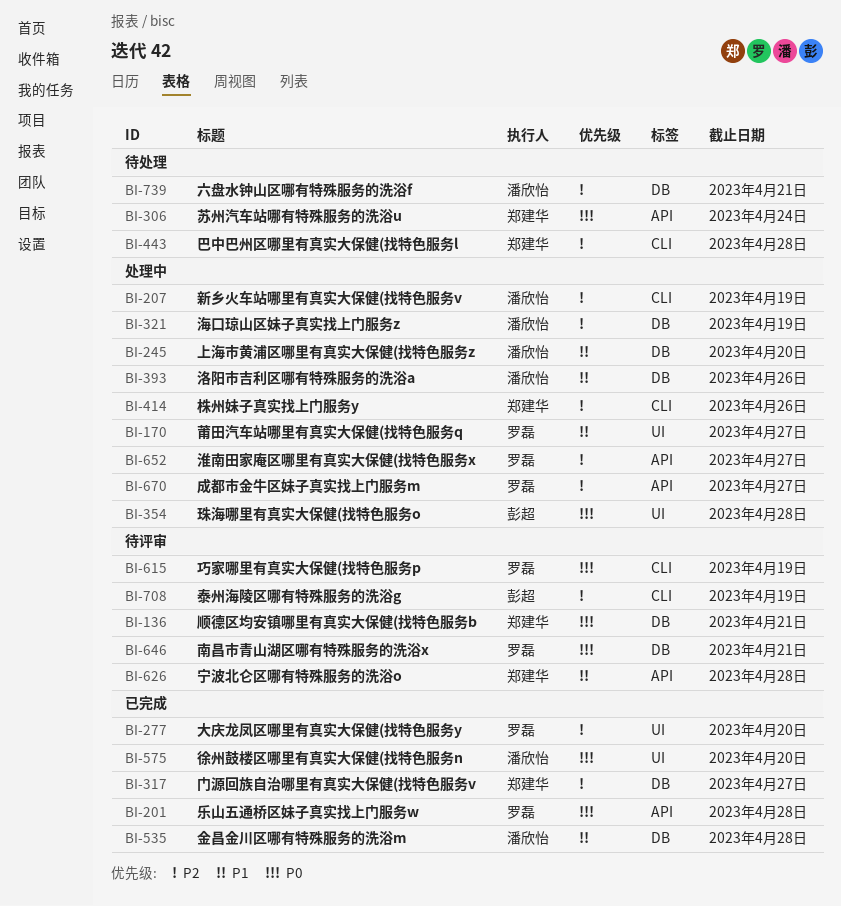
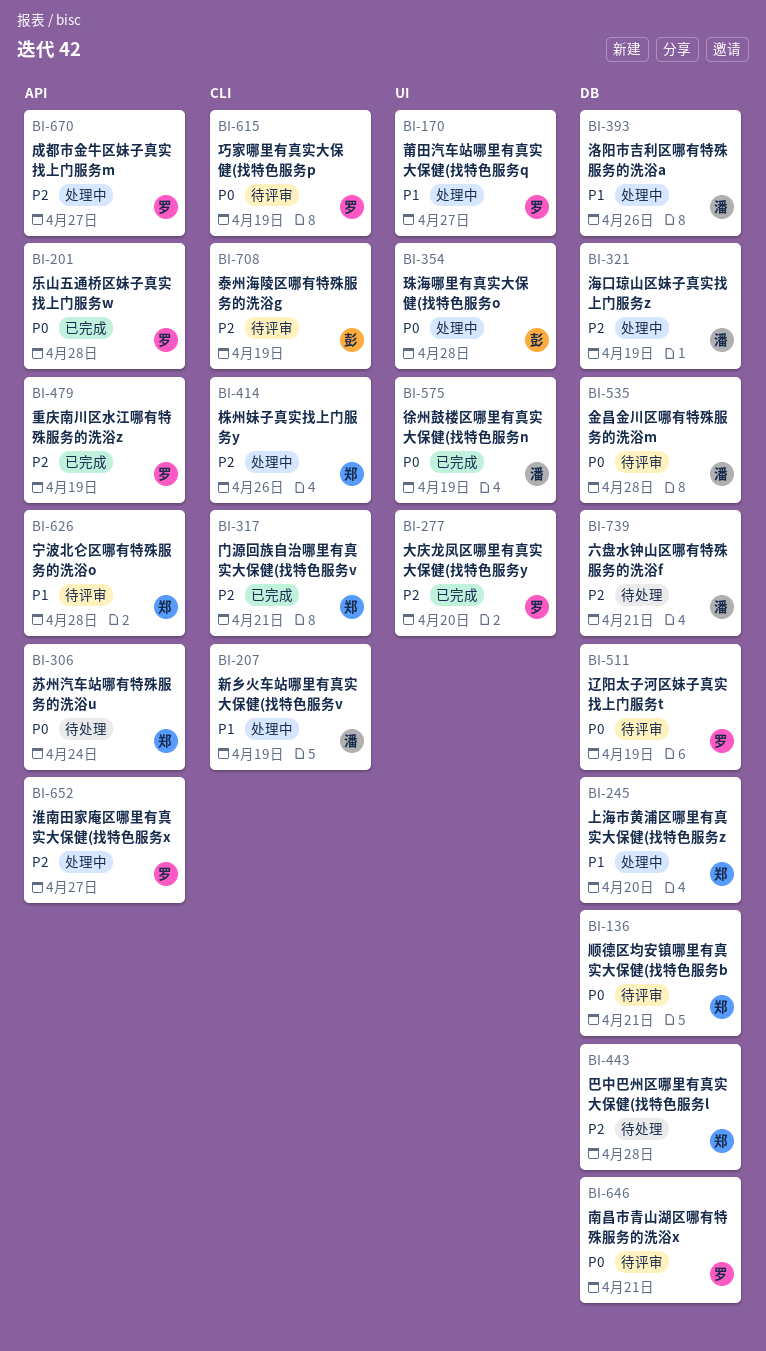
BI-207, priority: P2 -> P1
BI-245, owner: 潘欣怡 -> 郑建华
BI-317, label: DB -> CLI
BI-317, due: Apr 27 -> Apr 21
BI-443, label: CLI -> DB
BI-479: none -> present
BI-511: none -> present
BI-535, status: 已完成 -> 待评审
BI-535, priority: P1 -> P0
BI-575, due: Apr 20 -> Apr 19

